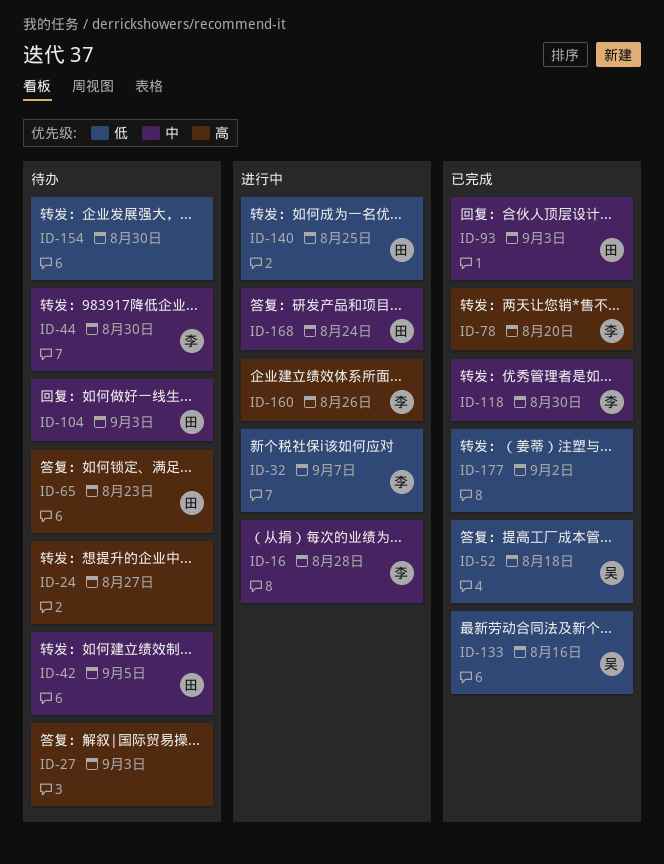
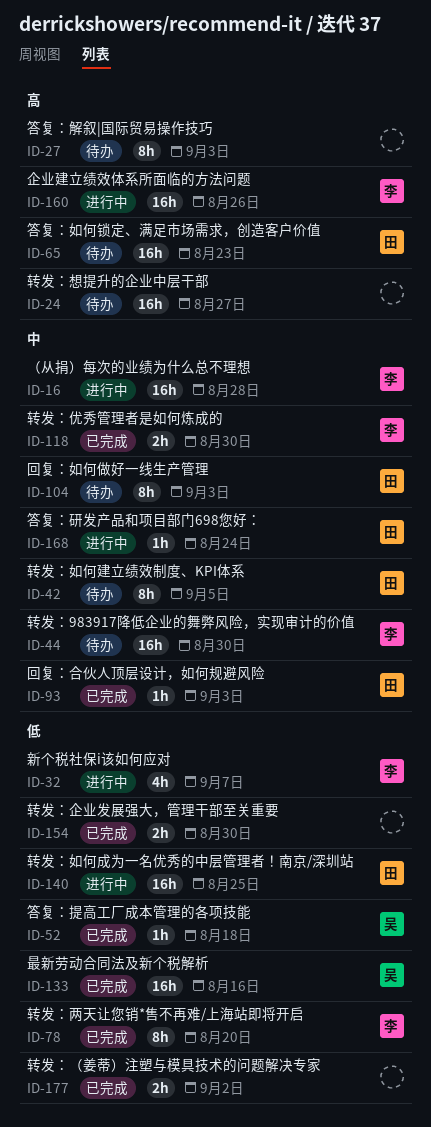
ID-78, priority: 高 -> 低
ID-154, status: 待办 -> 已完成

